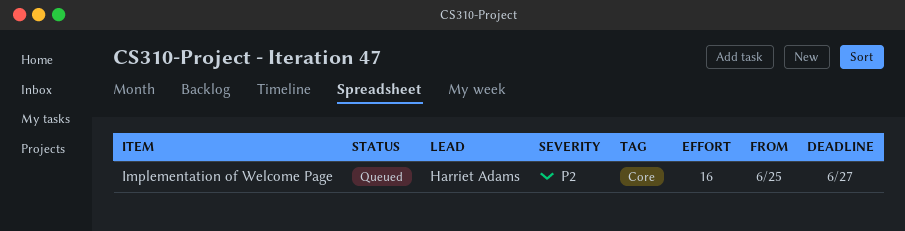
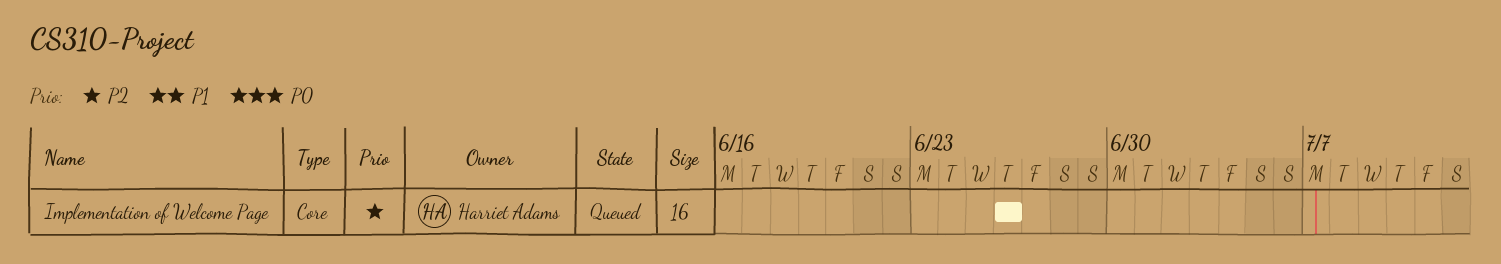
Implementation of Welcome Page, start: Jun 25 -> Jun 26
Implementation of Welcome Page, due: Jun 27 -> Jun 26

